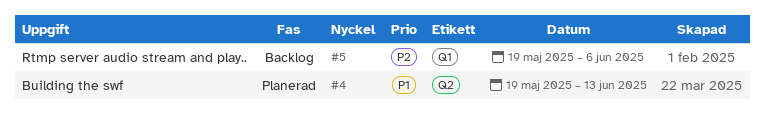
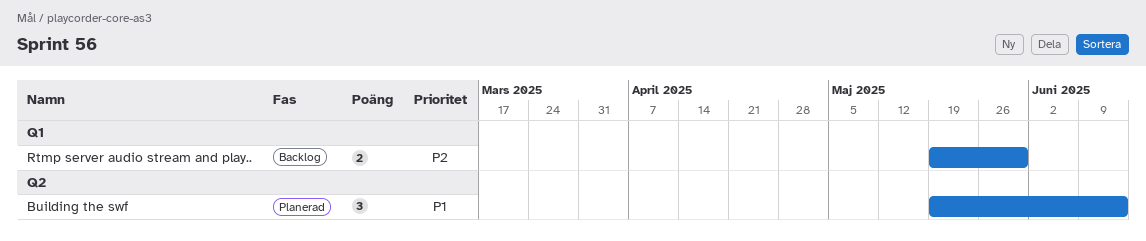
Rtmp server audio stream and play.., due: Jun 6 -> May 30

